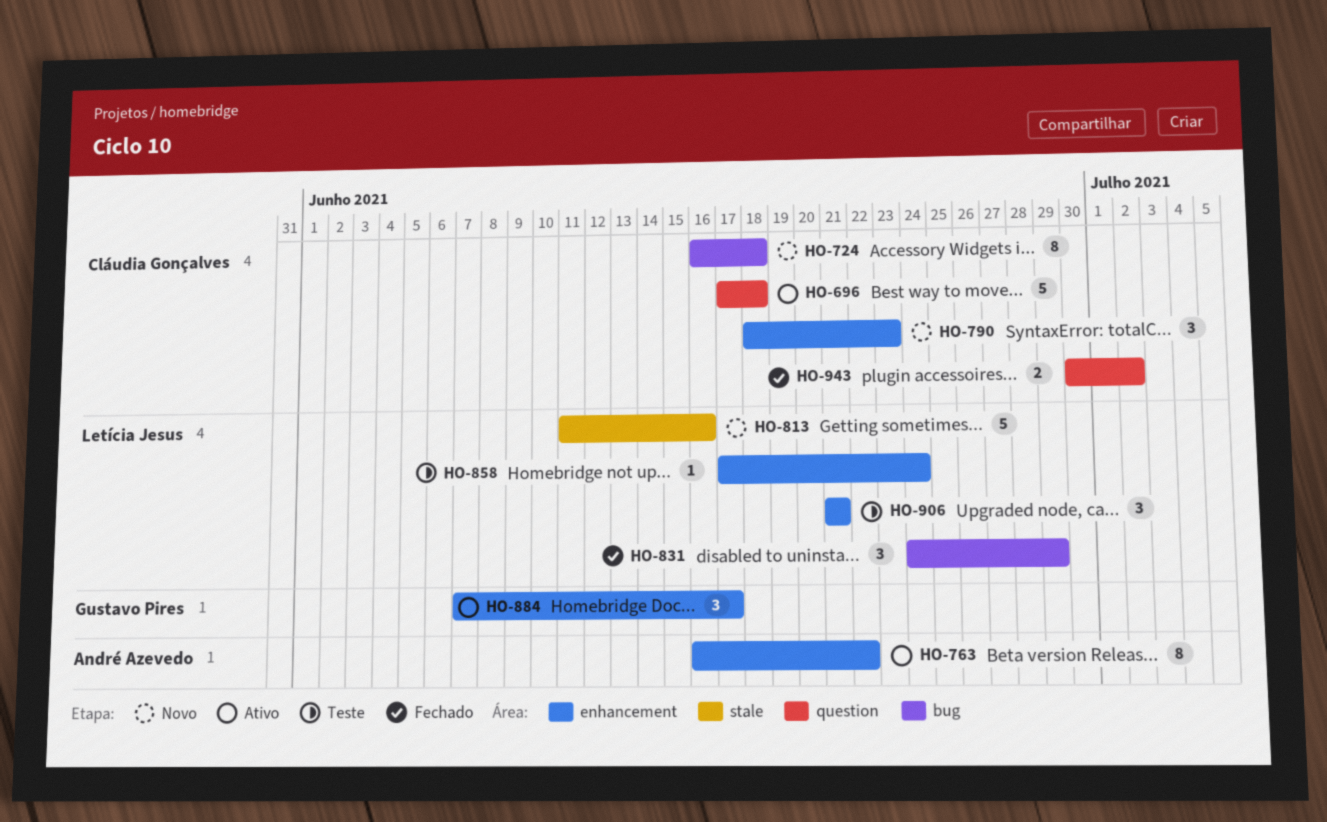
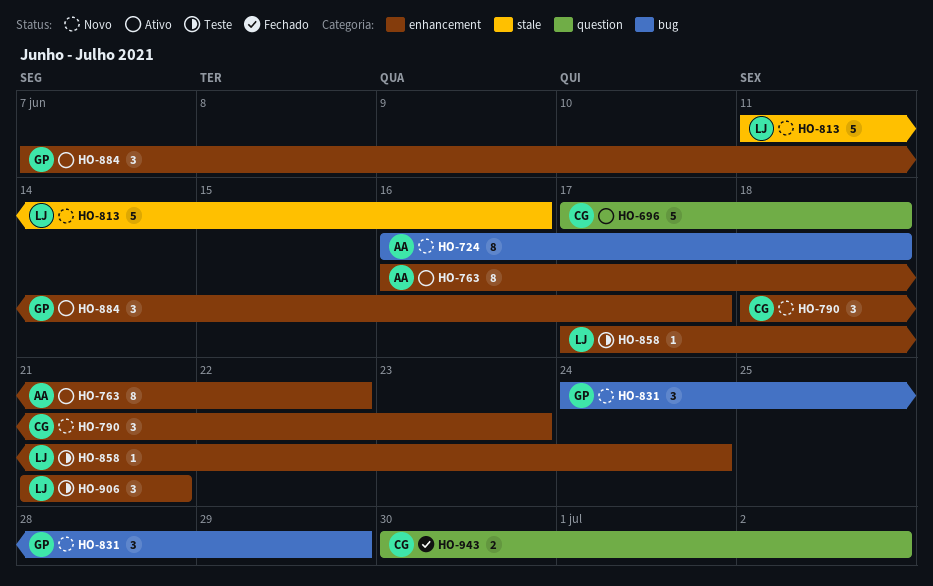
HO-724, owner: Cláudia Gonçalves -> André Azevedo
HO-831, status: Fechado -> Novo
HO-831, owner: Letícia Jesus -> Gustavo Pires

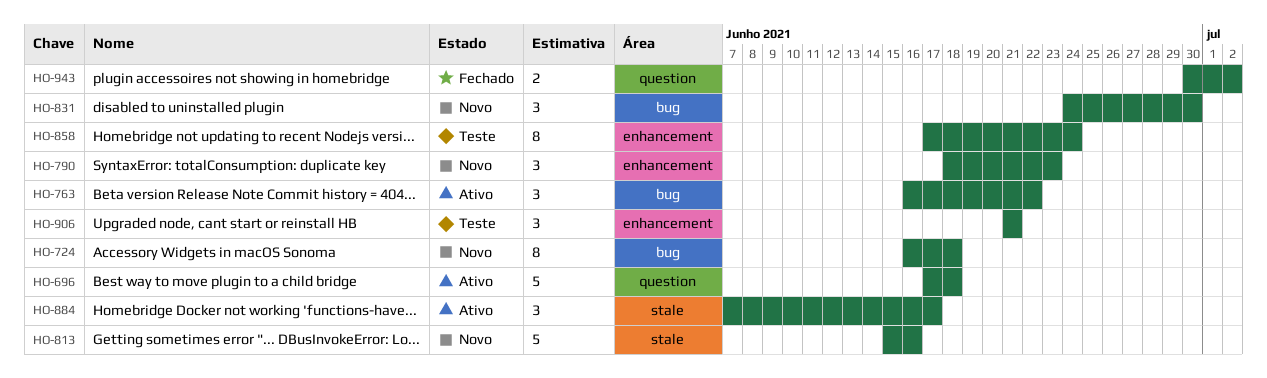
HO-763, label: enhancement -> bug
HO-763, estimate: 8 -> 3
HO-813, start: Jun 11 -> Jun 15
HO-831, due: Jun 29 -> Jun 30
HO-858, estimate: 1 -> 8
HO-884, label: enhancement -> stale

